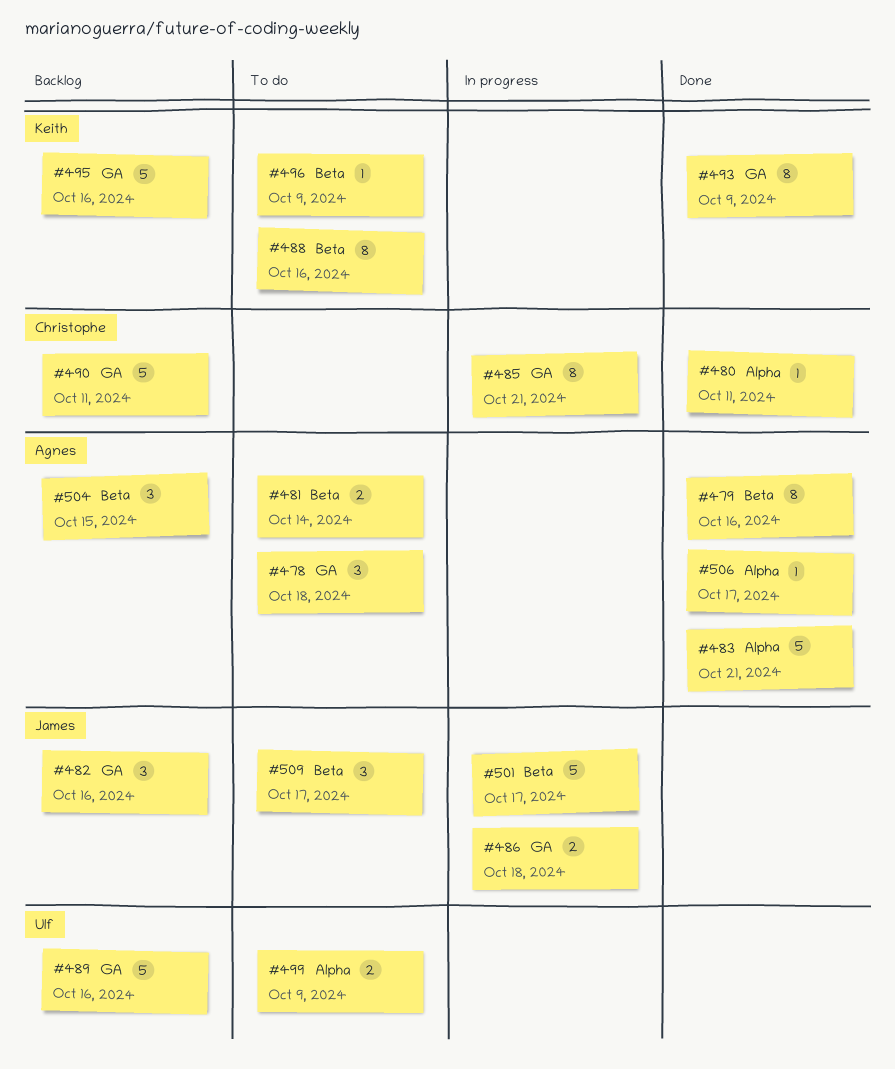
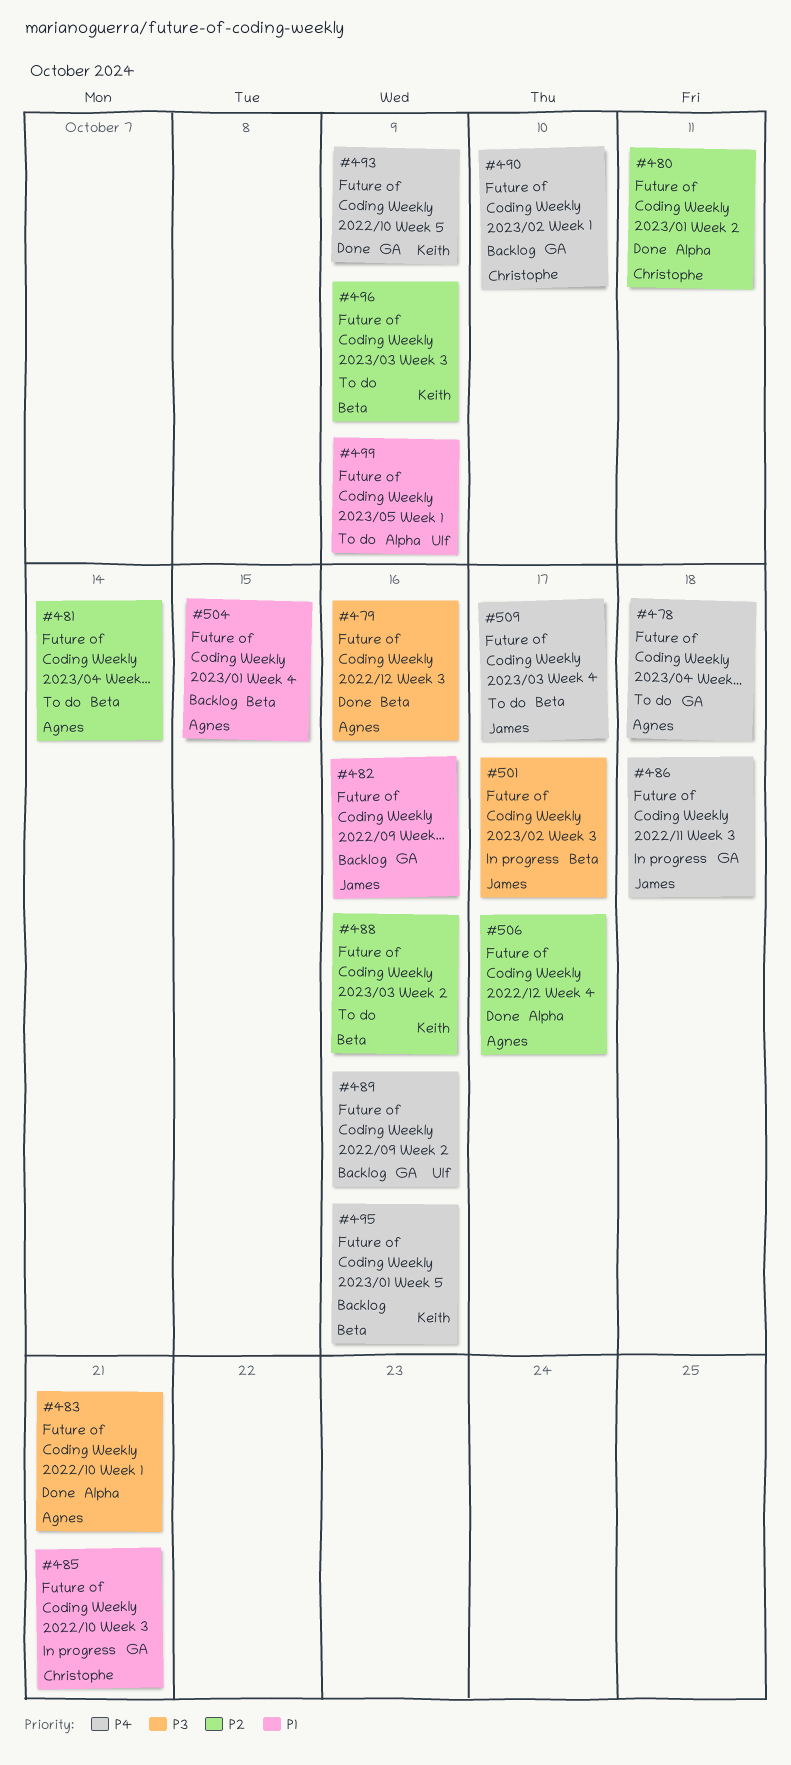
#490, due: Oct 11 -> Oct 10
#495, label: GA -> Beta

